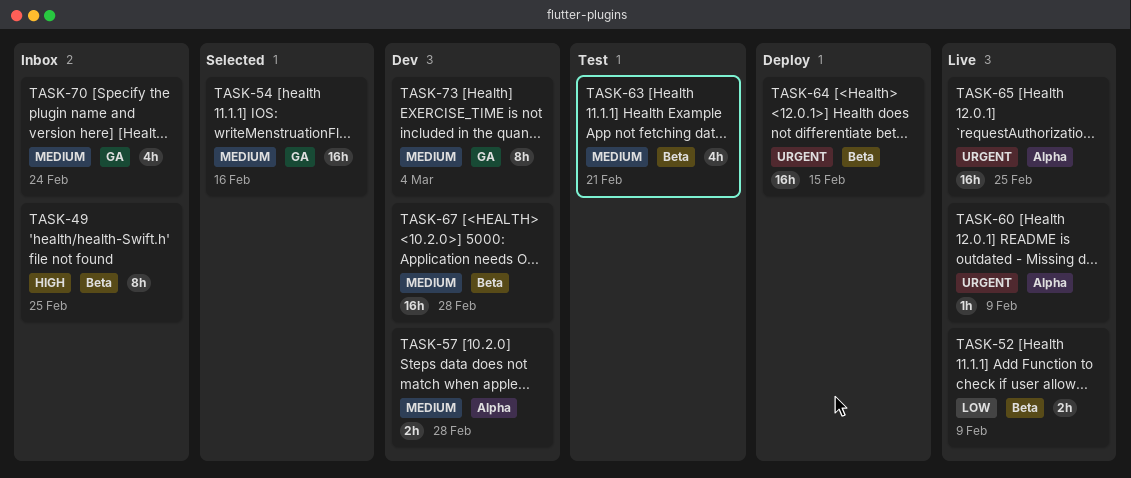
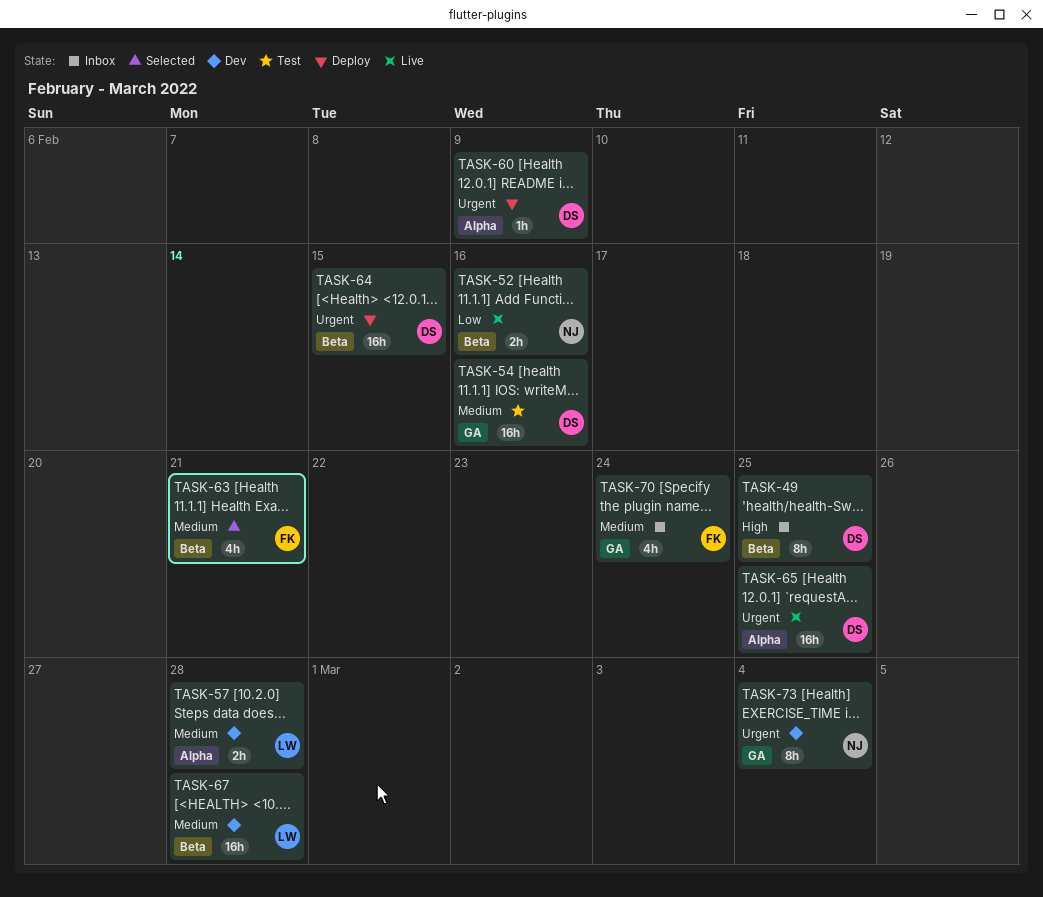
TASK-52, due: Feb 9 -> Feb 16
TASK-54, status: Selected -> Test
TASK-60, status: Live -> Deploy
TASK-63, status: Test -> Selected
TASK-73, priority: Medium -> Urgent

